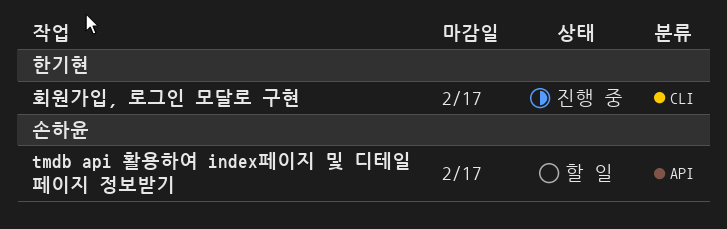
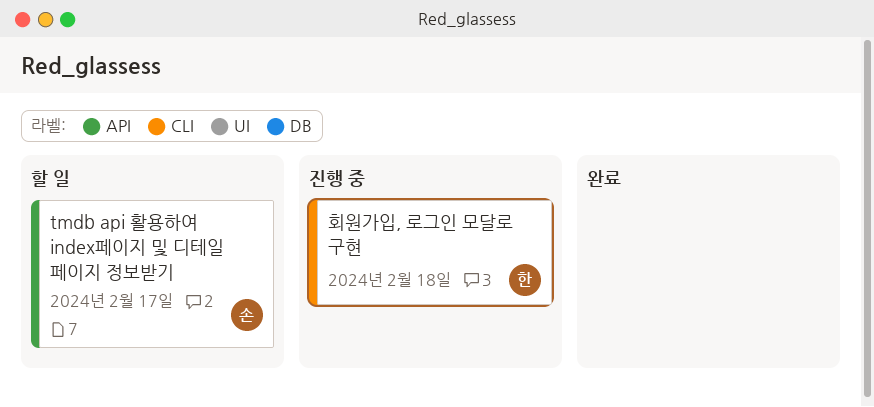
회원가입, 로그인 모달로 구현, due: Feb 17 -> Feb 18

